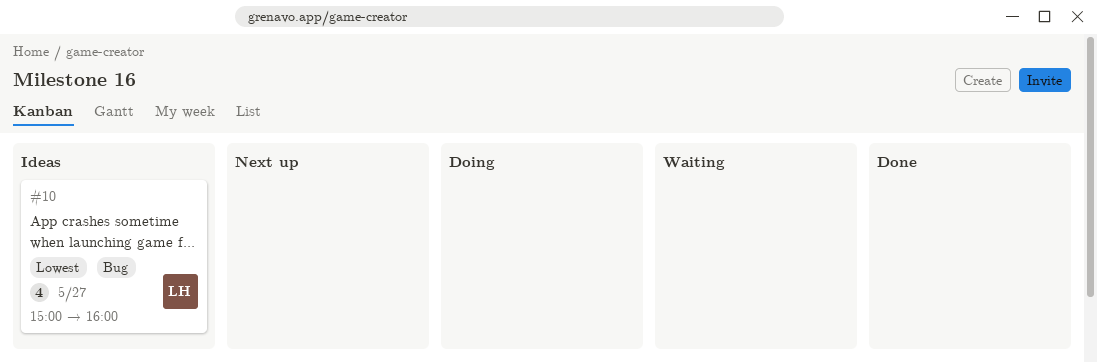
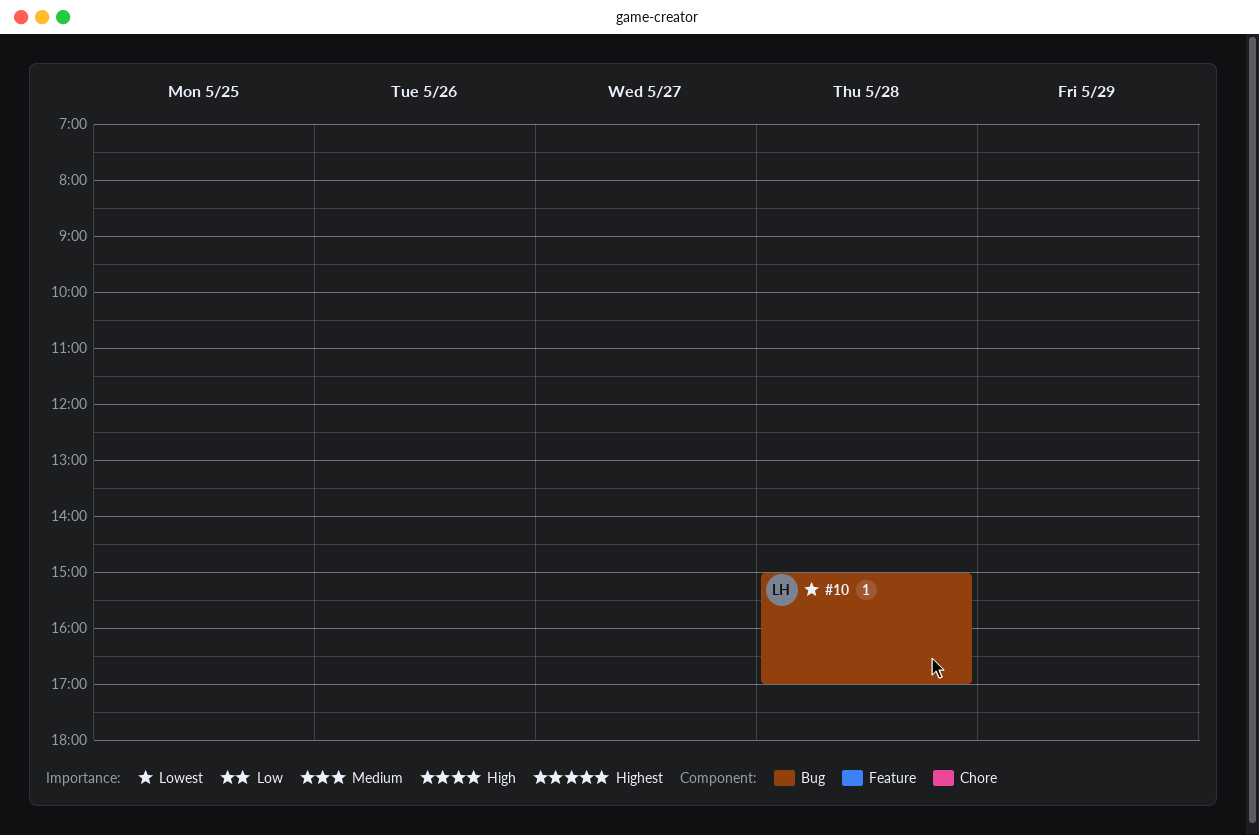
#10, estimate: 4 -> 1
#10, day: May 27 -> May 28
#10, ends: 16:00 -> 17:00

